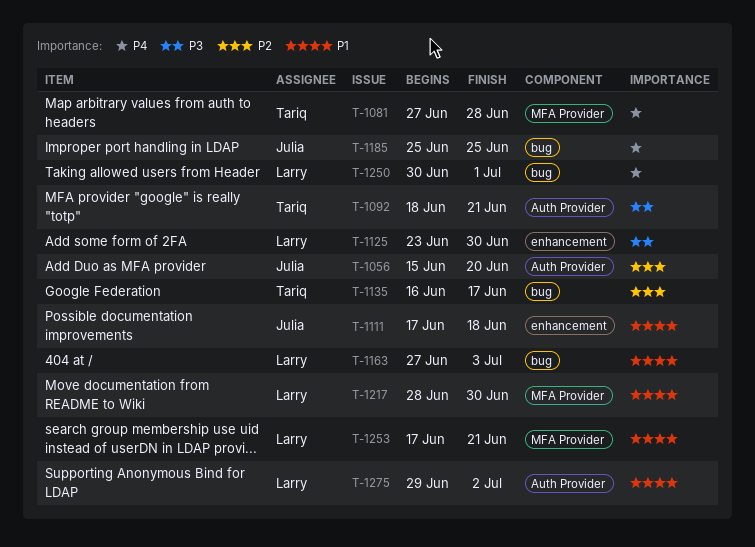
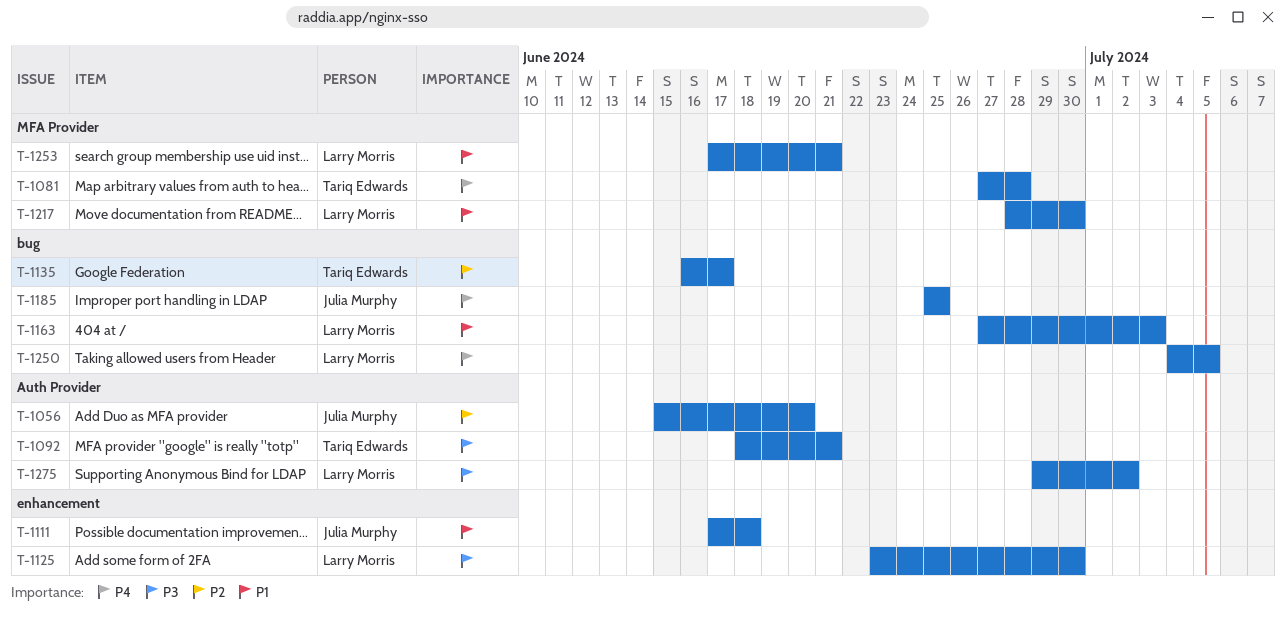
T-1250, start: Jun 30 -> Jul 4
T-1250, due: Jul 1 -> Jul 5
T-1275, priority: P1 -> P3

